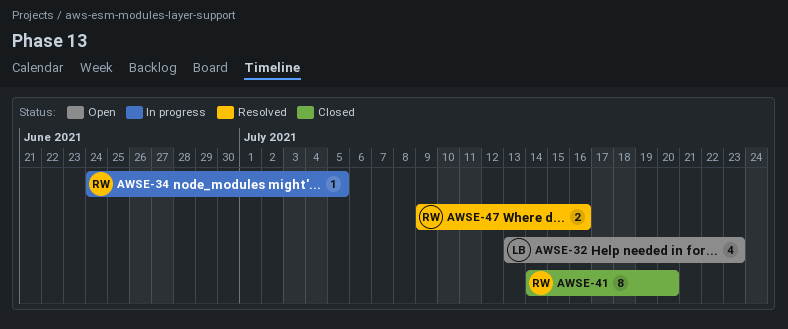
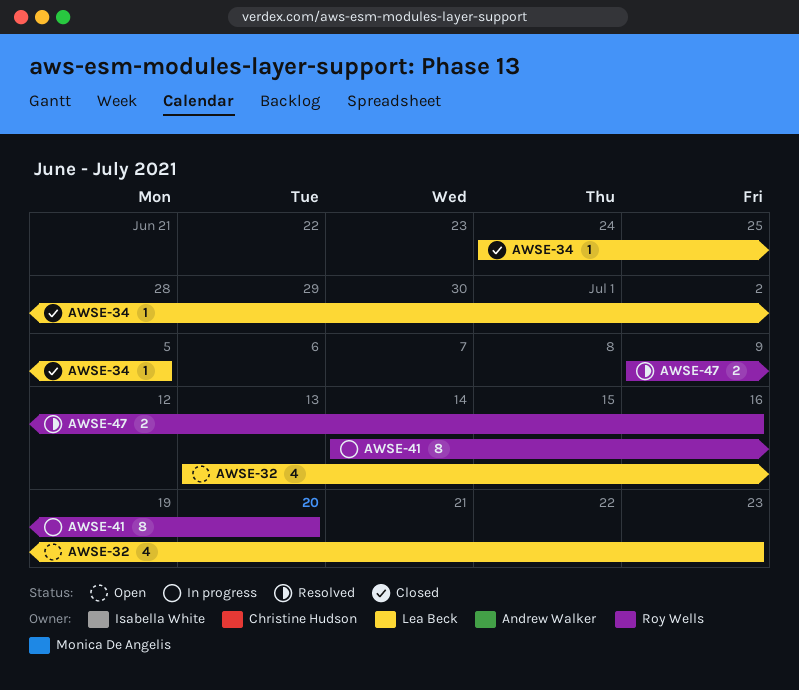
AWSE-34, status: In progress -> Closed
AWSE-34, owner: Roy Wells -> Lea Beck
AWSE-41, status: Closed -> In progress

